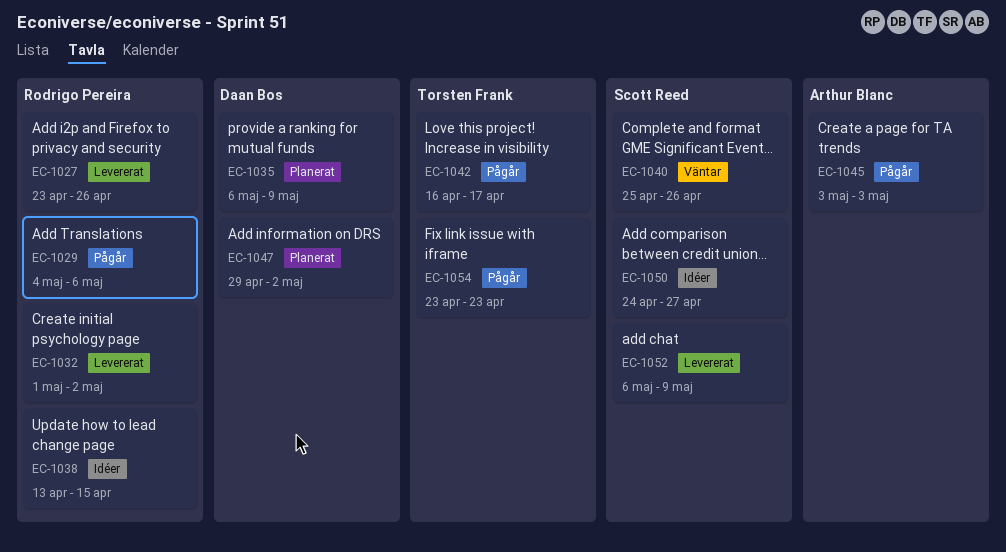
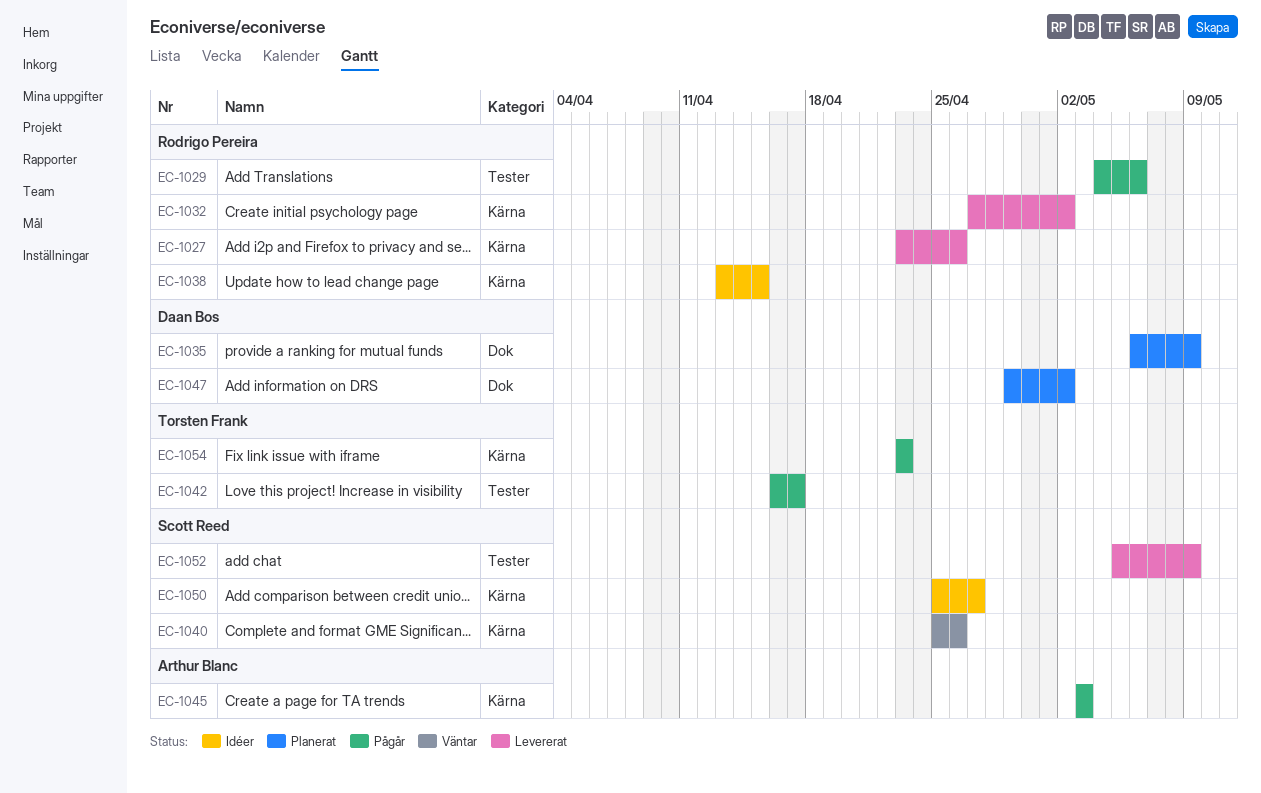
EC-1032, start: May 1 -> Apr 27
EC-1050, start: Apr 24 -> Apr 25
EC-1052, start: May 6 -> May 5

